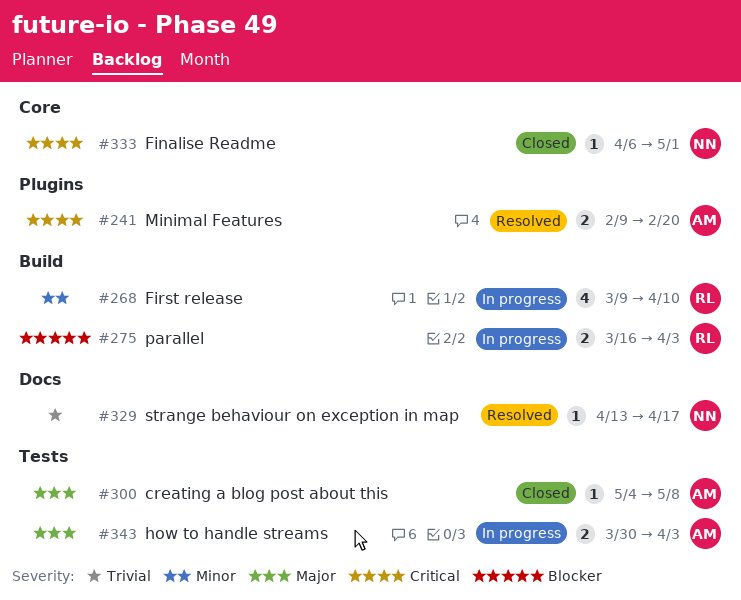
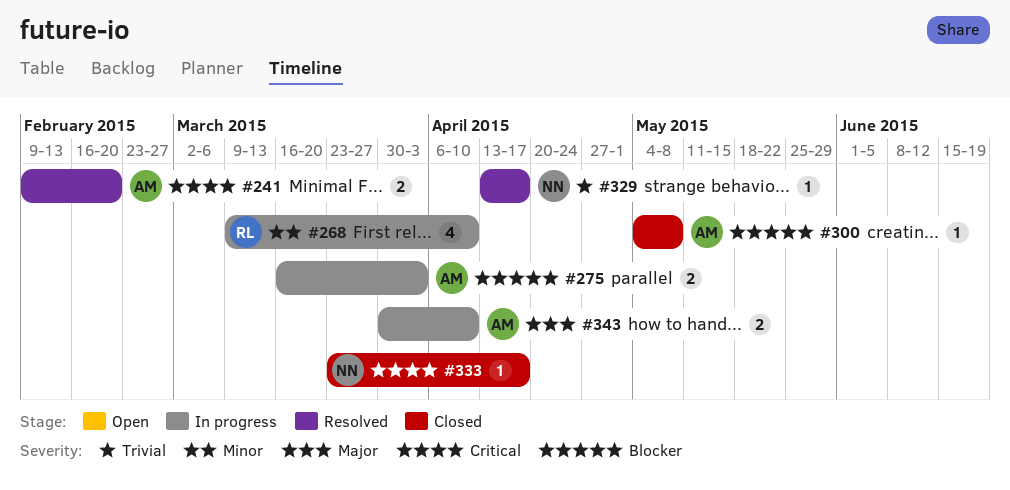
#275, owner: RL -> AM
#300, priority: Major -> Blocker
#333, start: Apr 6 -> Mar 23
#333, due: May 1 -> Apr 17
#343, due: Apr 3 -> Apr 10

